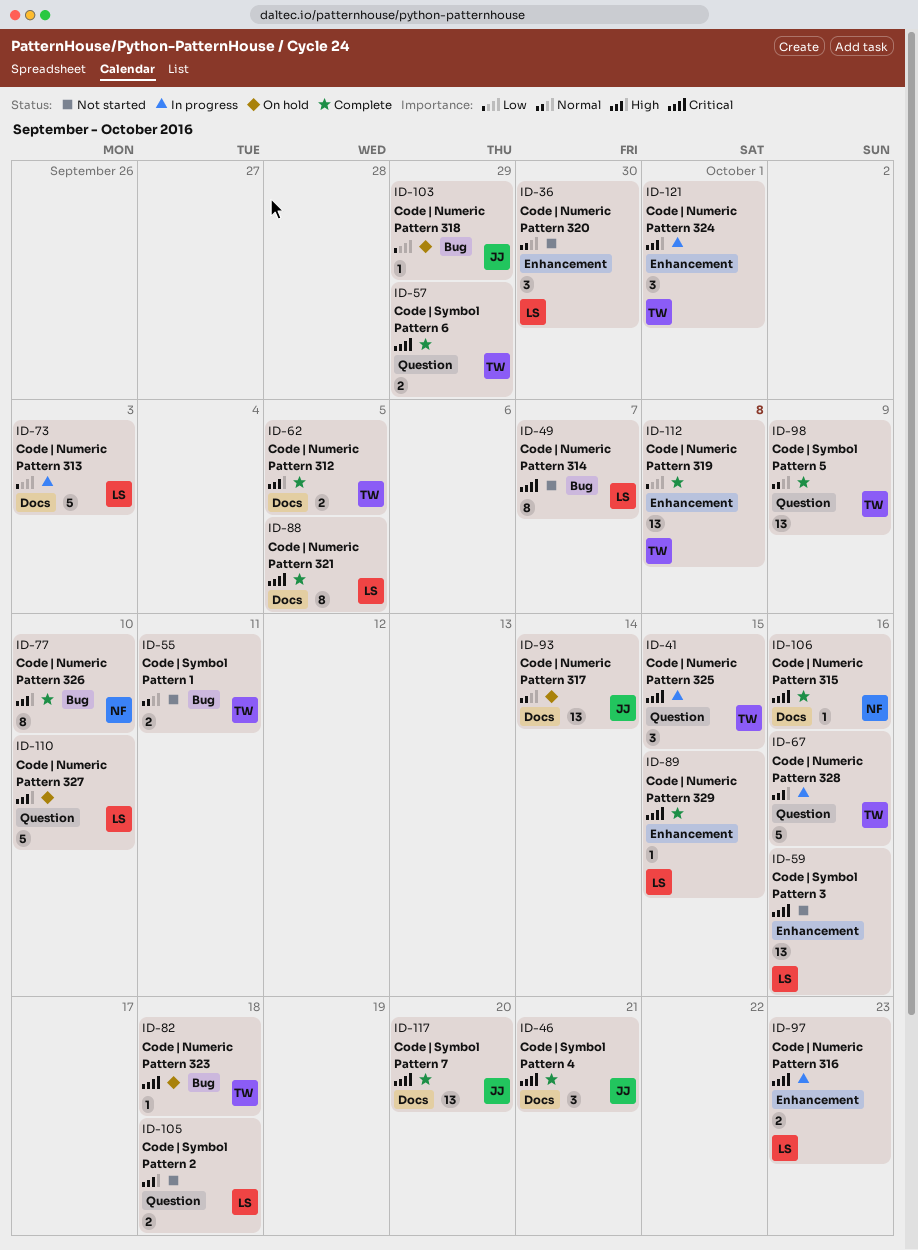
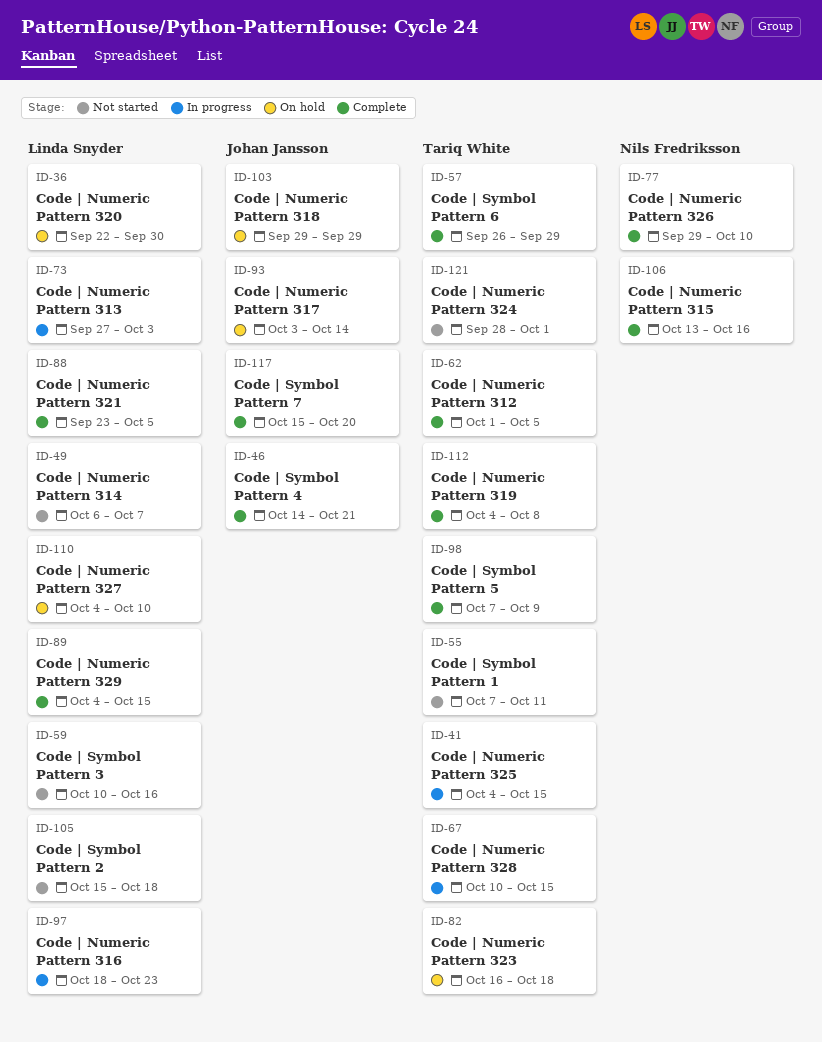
ID-36, status: Not started -> On hold
ID-67, due: Oct 16 -> Oct 15
ID-121, status: In progress -> Not started

